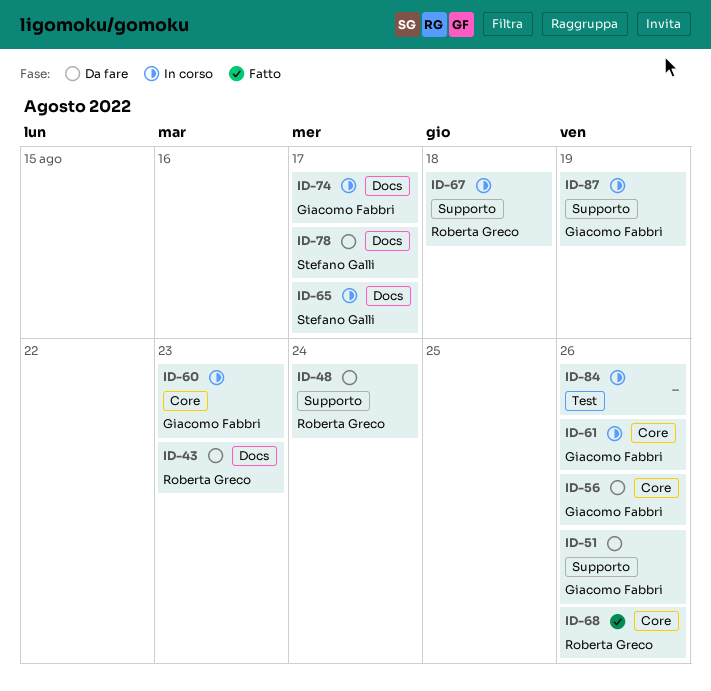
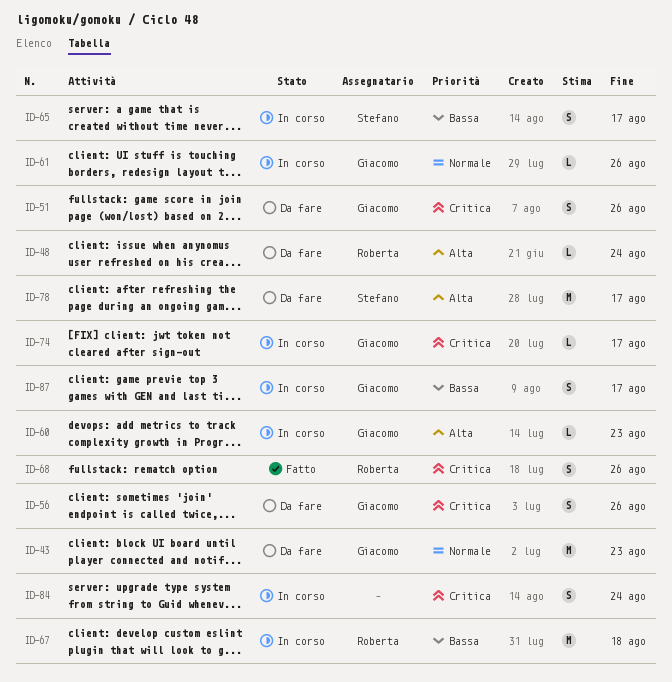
ID-43, owner: Roberta Greco -> Giacomo Fabbri
ID-84, due: Aug 26 -> Aug 24
ID-87, due: Aug 19 -> Aug 17

